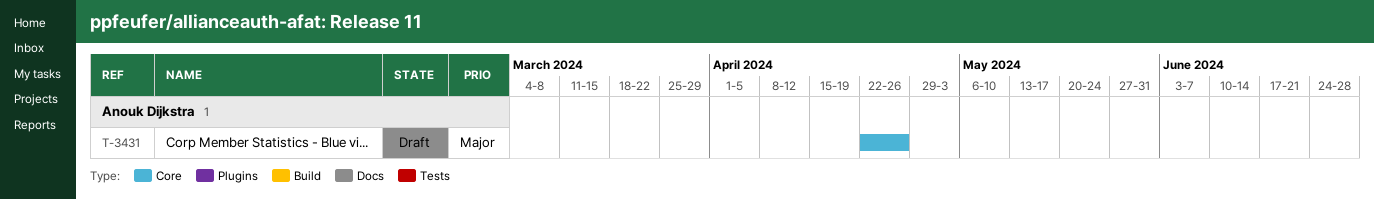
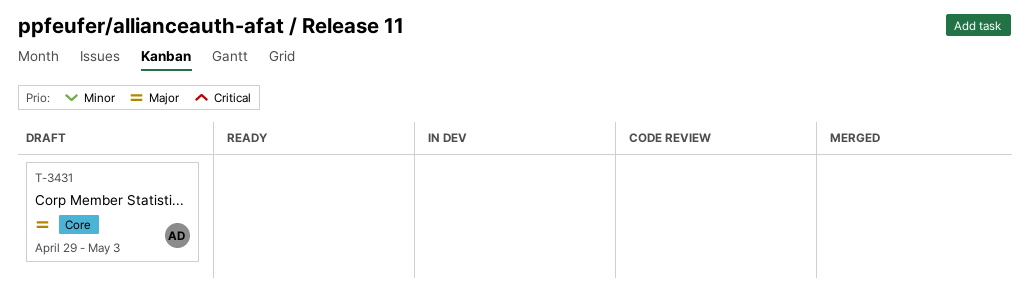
T-3431, start: Apr 22 -> Apr 29
T-3431, due: Apr 26 -> May 3

